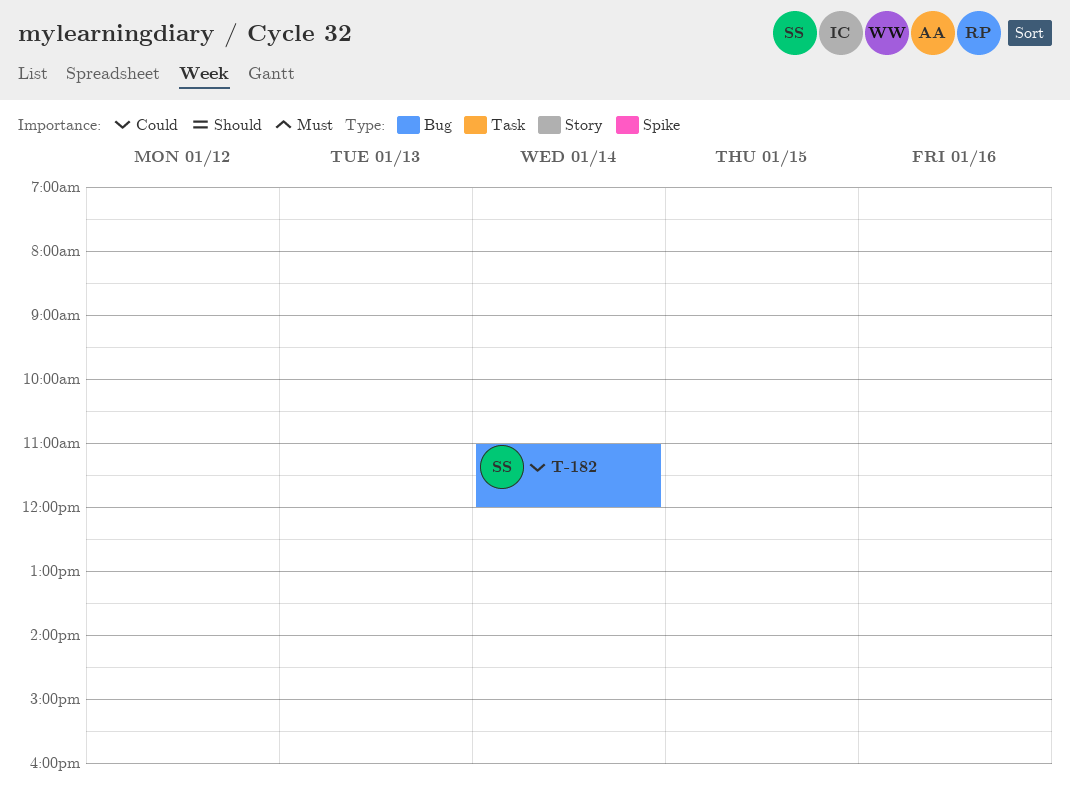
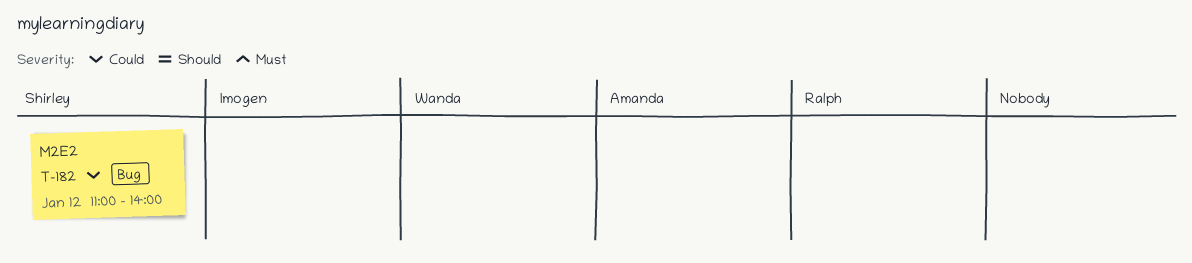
T-182, day: Jan 14 -> Jan 12
T-182, ends: 12:00 -> 14:00

